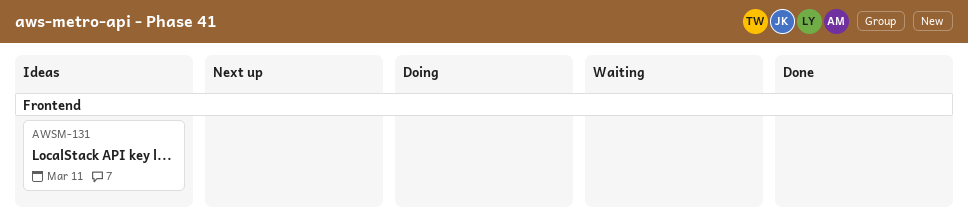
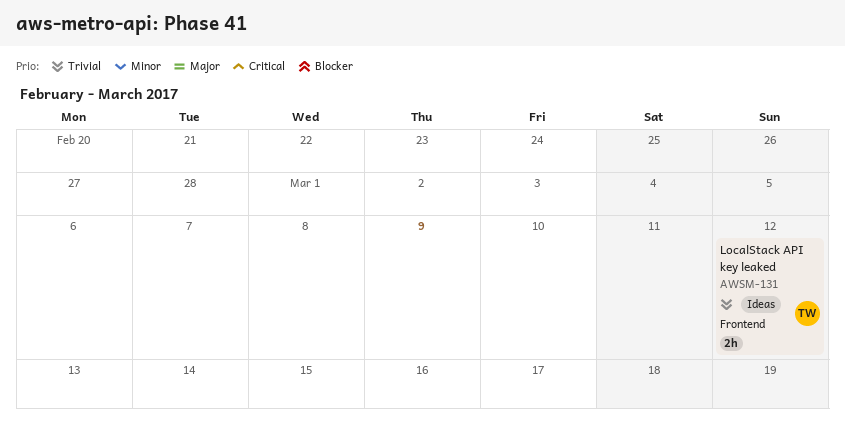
AWSM-131, due: Mar 11 -> Mar 12

